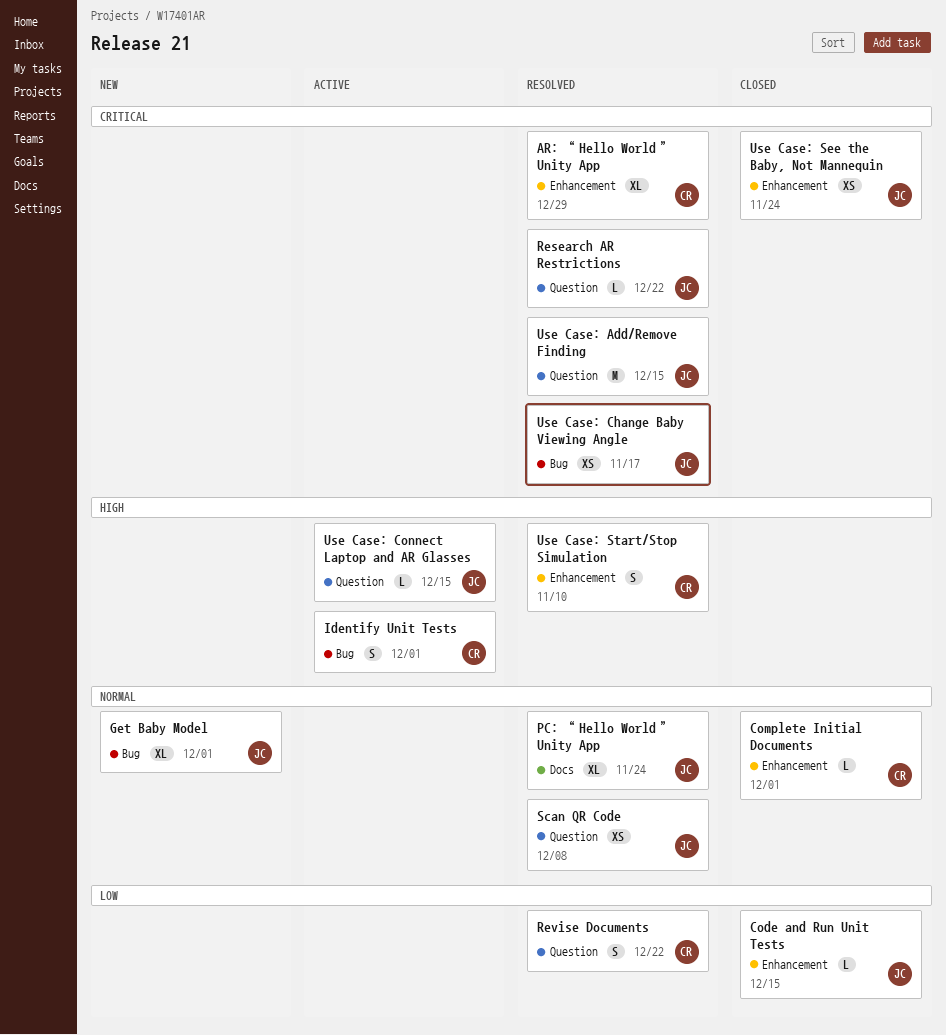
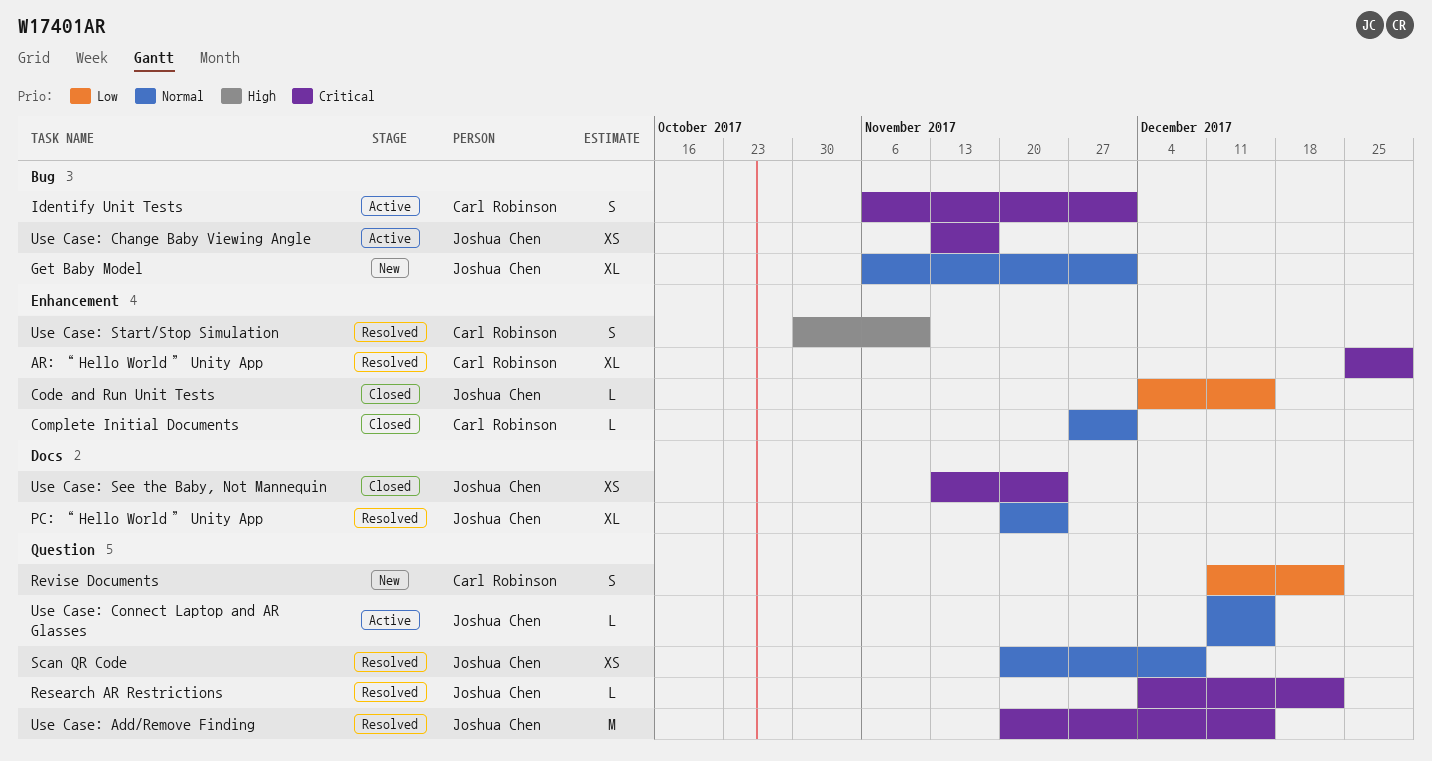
Identify Unit Tests, priority: High -> Critical
Revise Documents, status: Resolved -> New
Use Case: Change Baby Viewing Angle, status: Resolved -> Active
Use Case: Connect Laptop and AR Glasses, priority: High -> Normal
Use Case: See the Baby, Not Mannequin, label: Enhancement -> Docs

